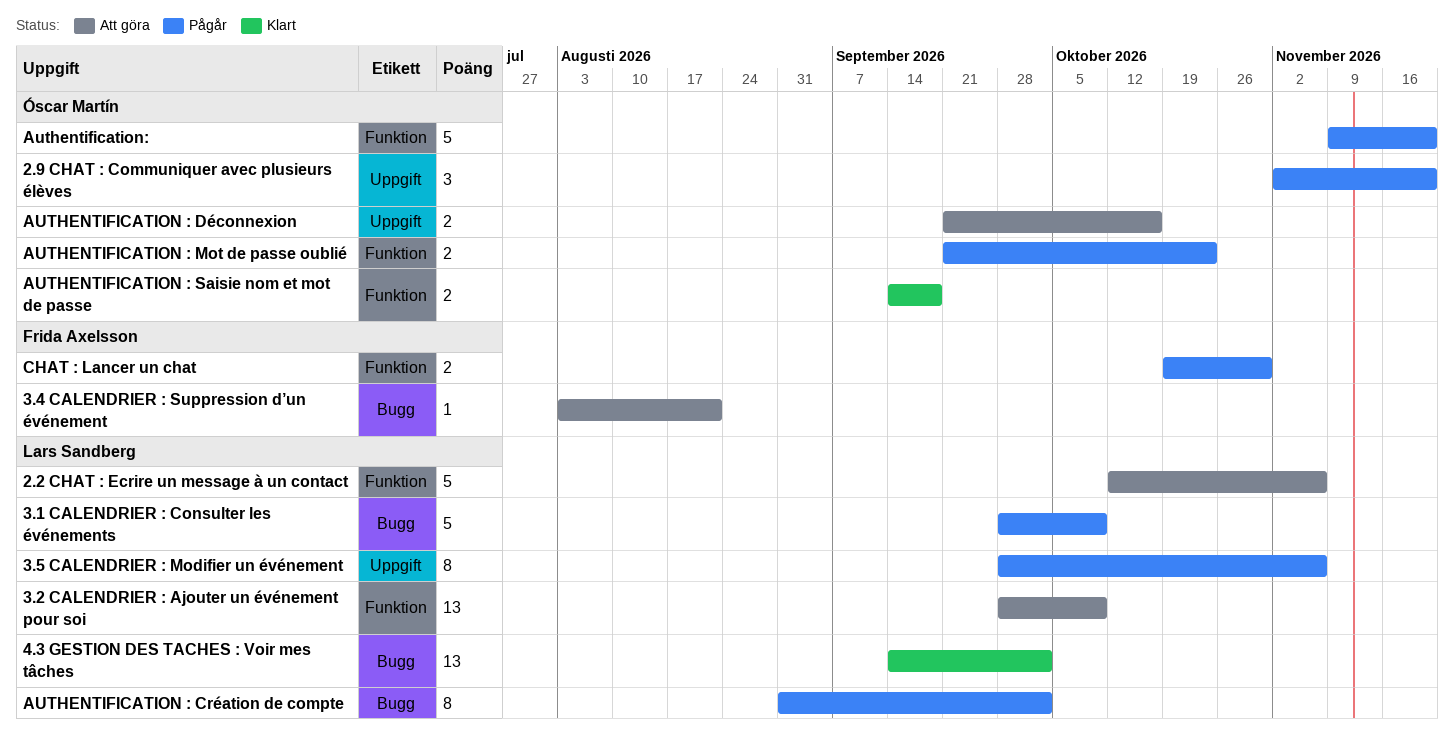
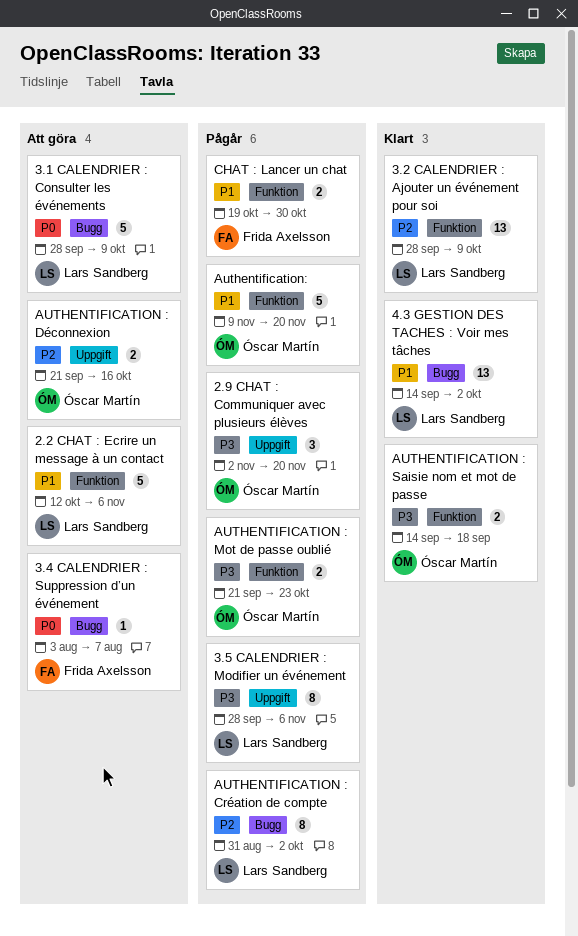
3.1 CALENDRIER : Consulter les événements, status: Pågår -> Att göra
3.2 CALENDRIER : Ajouter un événement pour soi, status: Att göra -> Klart
3.4 CALENDRIER : Suppression d’un événement, due: Aug 21 -> Aug 7

